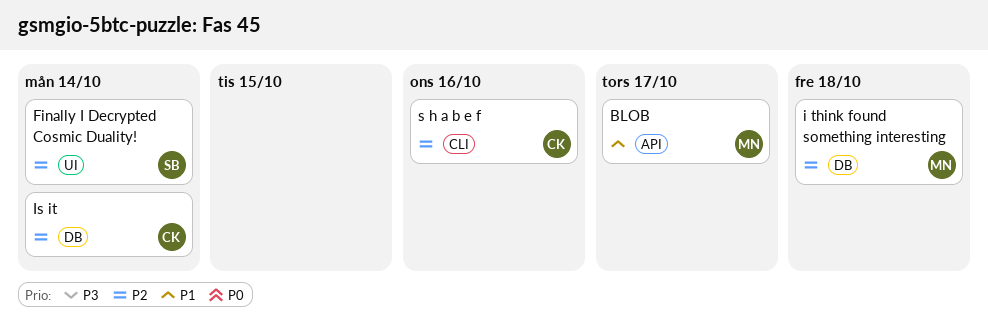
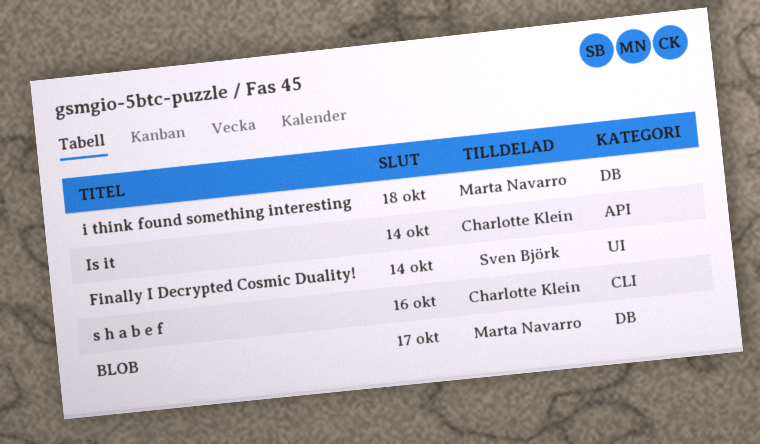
BLOB, label: API -> DB
Is it, label: DB -> API

